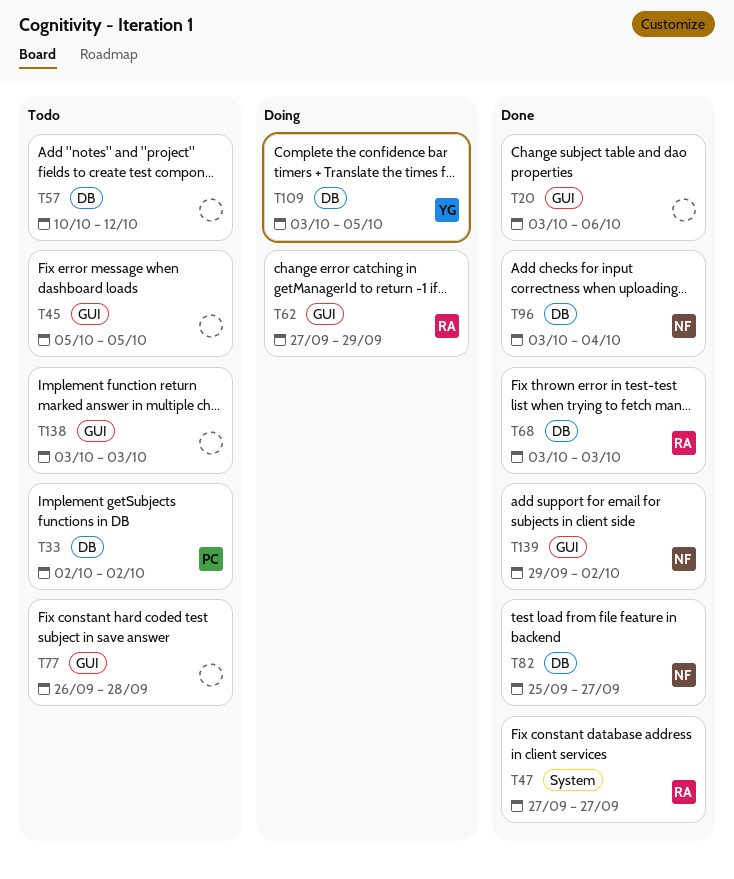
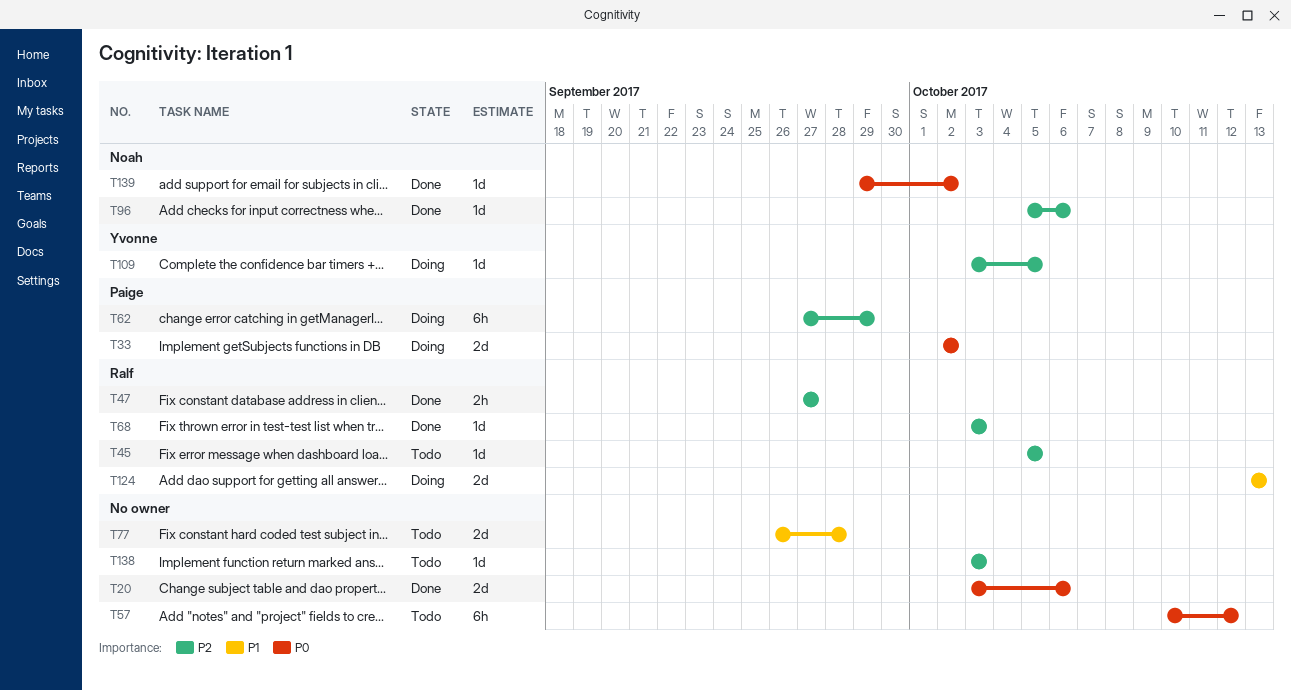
T33, status: Todo -> Doing
T45, owner: none -> Ralf
T62, owner: Ralf -> Paige
T82: present -> none
T96, start: Oct 3 -> Oct 5
T96, due: Oct 4 -> Oct 6
T124: none -> present

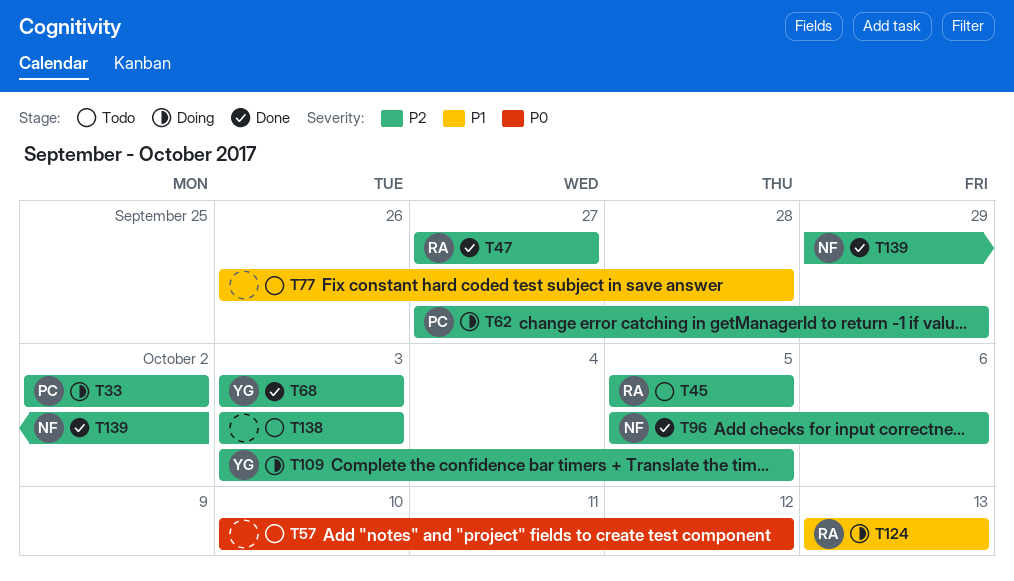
T20: present -> none
T33, priority: P0 -> P2
T68, owner: Ralf -> Yvonne
T139, priority: P0 -> P2

